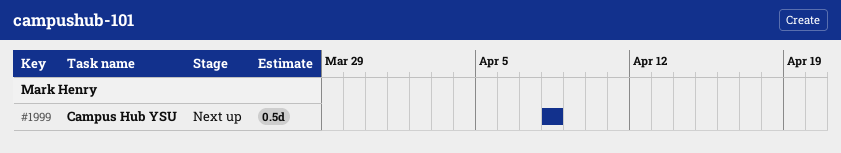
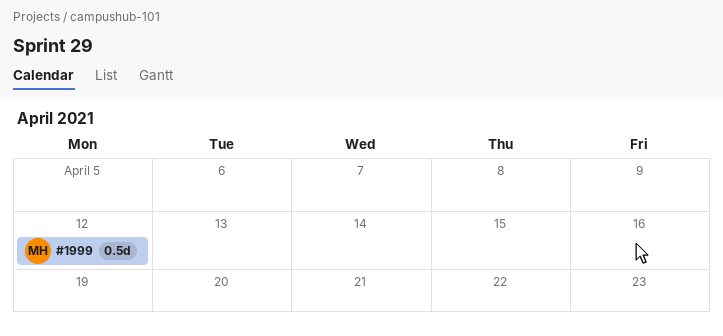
#1999, start: Apr 8 -> Apr 12
#1999, due: Apr 8 -> Apr 12

